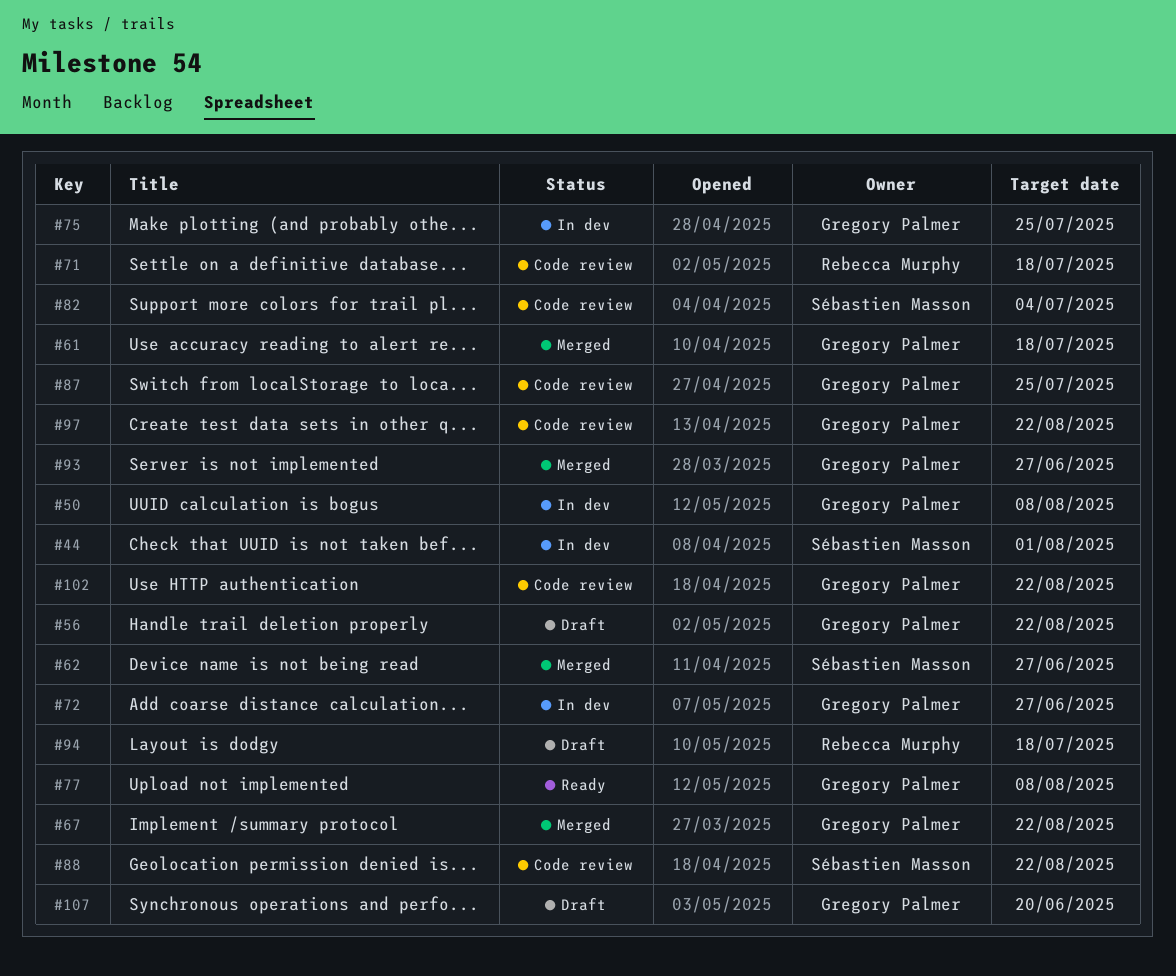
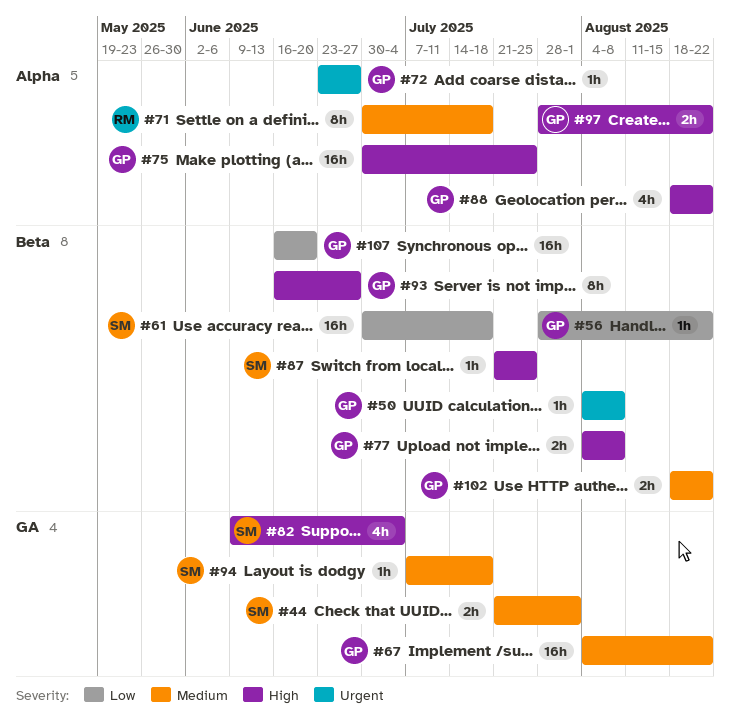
#61, owner: Gregory Palmer -> Sébastien Masson
#62: present -> none
#87, owner: Gregory Palmer -> Sébastien Masson
#88, owner: Sébastien Masson -> Gregory Palmer
#94, owner: Rebecca Murphy -> Sébastien Masson

